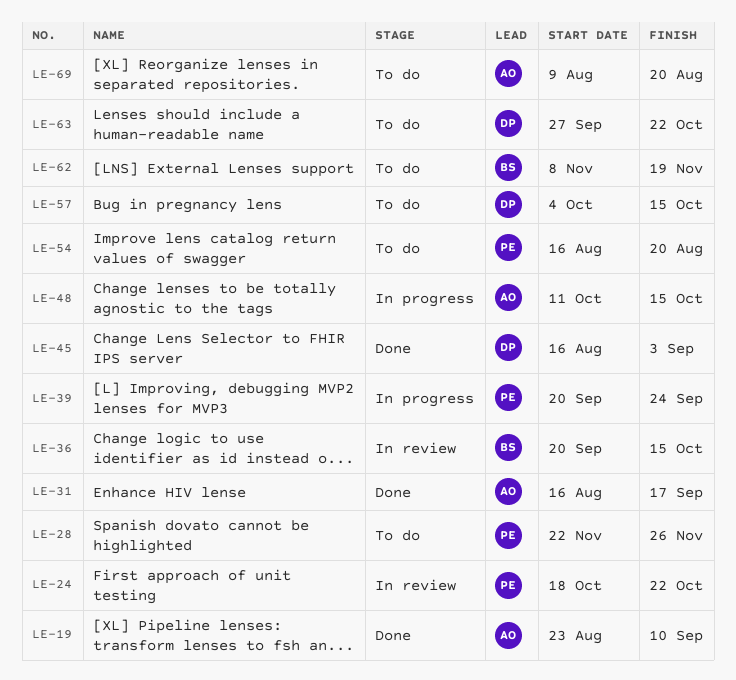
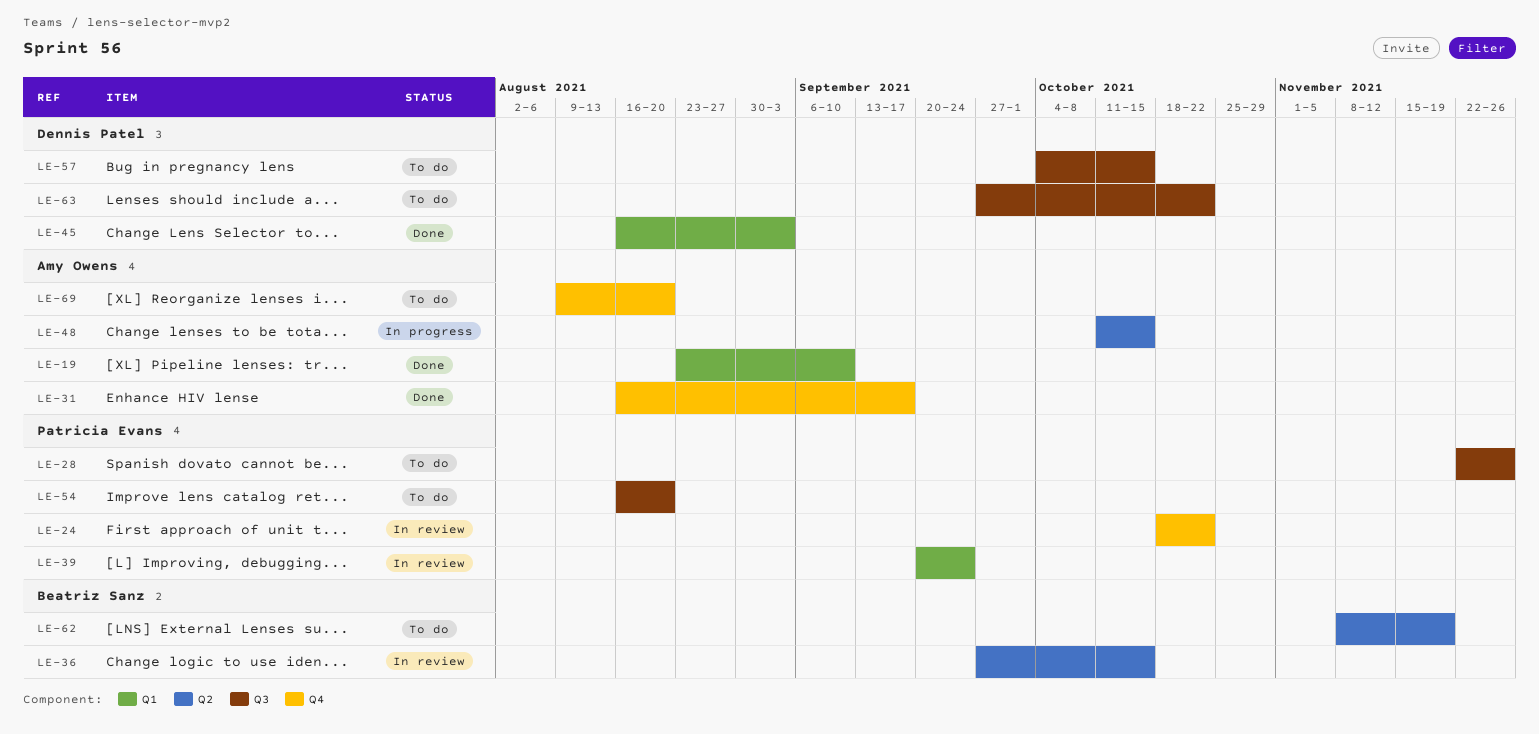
LE-36, start: Sep 20 -> Sep 27
LE-39, status: In progress -> In review

